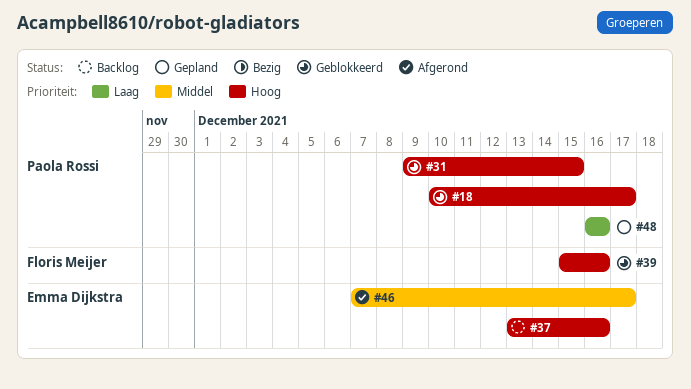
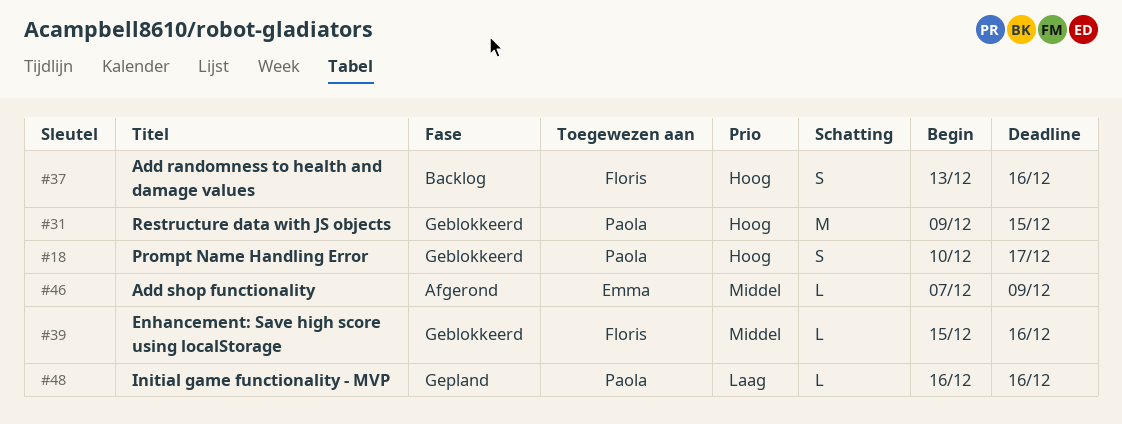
#37, owner: Emma Dijkstra -> Floris Meijer
#39, priority: Hoog -> Middel
#46, due: Dec 17 -> Dec 9

